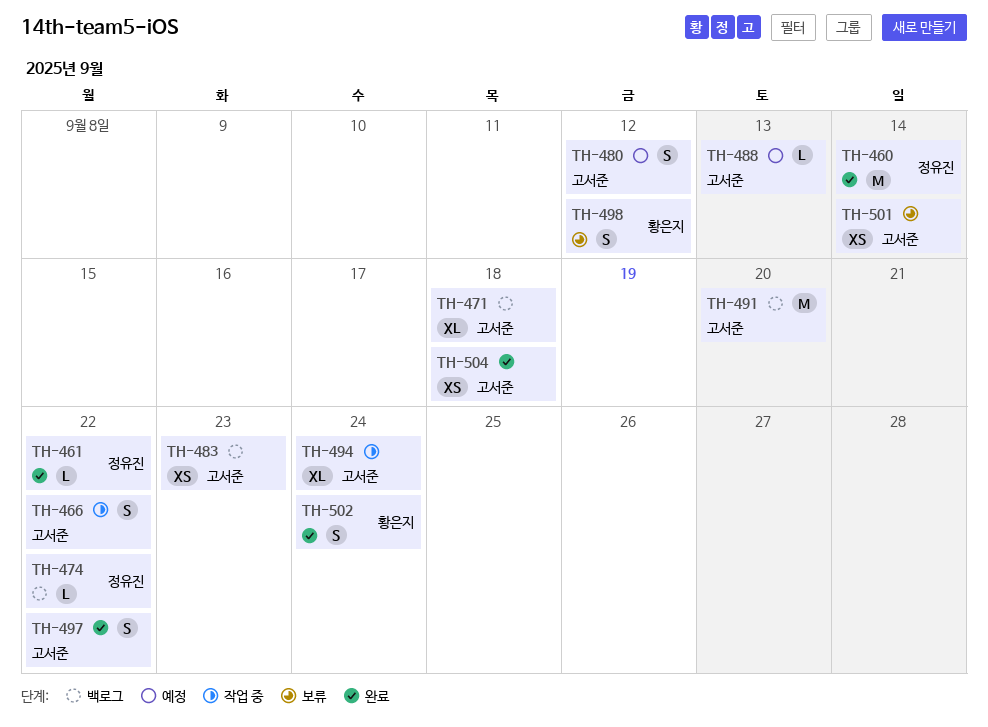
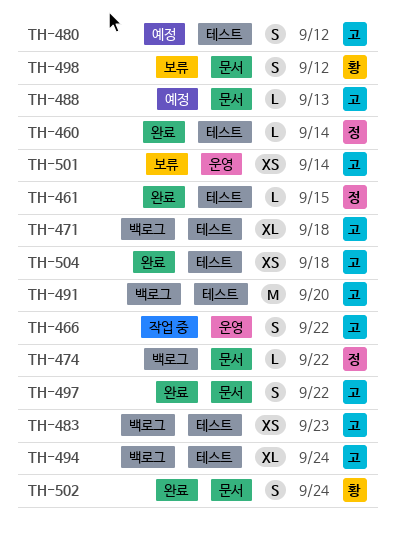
TH-460, estimate: M -> L
TH-461, due: Sep 22 -> Sep 15
TH-494, status: 작업 중 -> 백로그

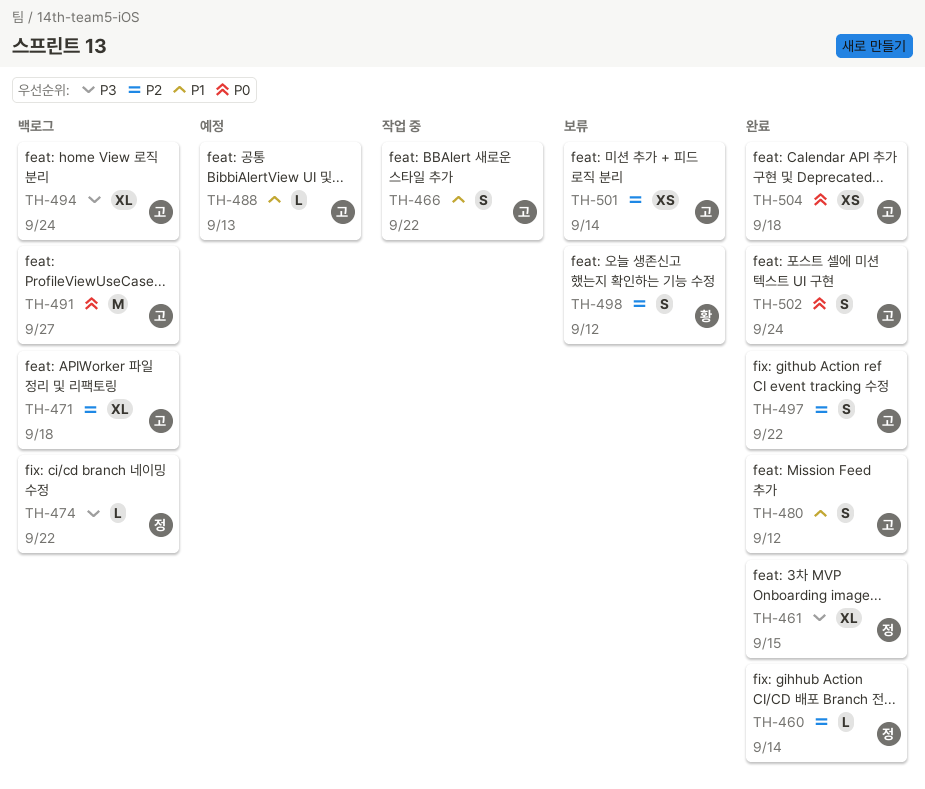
TH-461, estimate: L -> XL
TH-480, status: 예정 -> 완료
TH-483: present -> none
TH-491, due: Sep 20 -> Sep 27
TH-502, owner: 황 -> 고

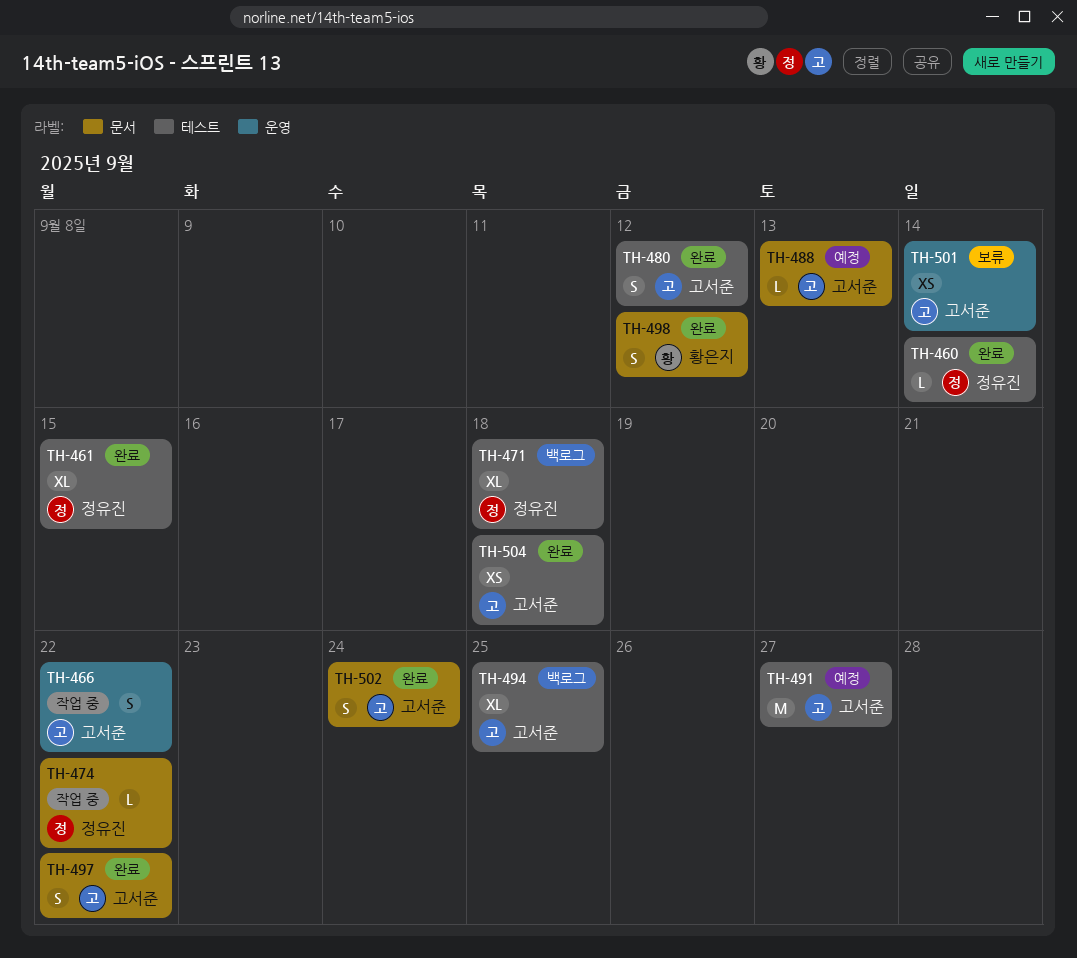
TH-471, owner: 고서준 -> 정유진
TH-474, status: 백로그 -> 작업 중
TH-491, status: 백로그 -> 예정
TH-494, due: Sep 24 -> Sep 25
TH-498, status: 보류 -> 완료

